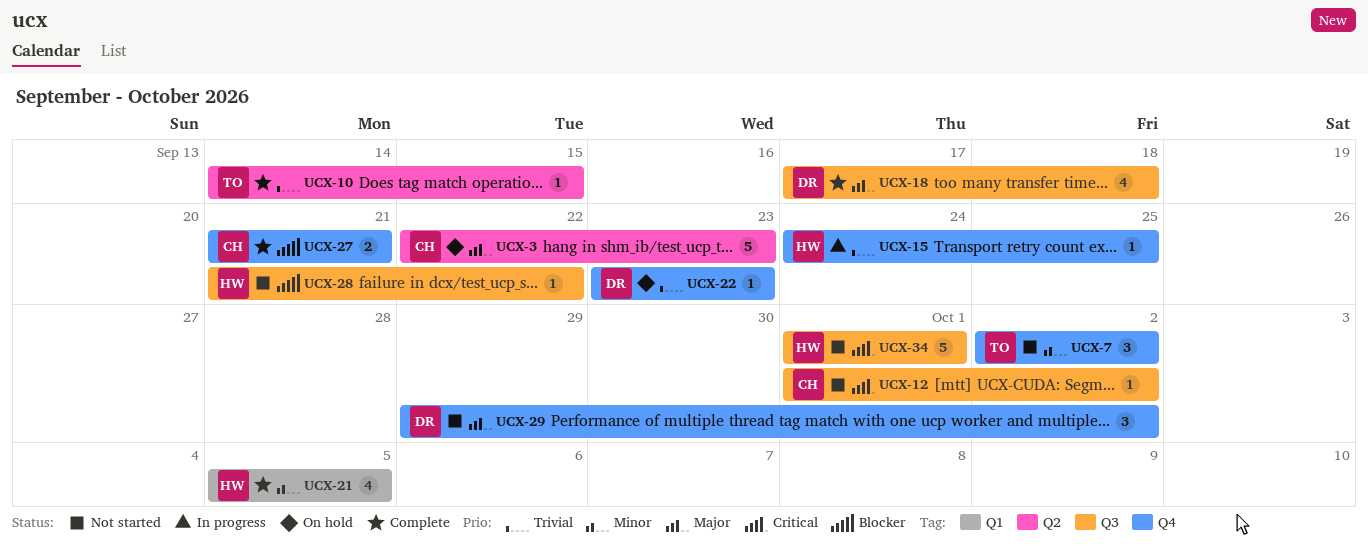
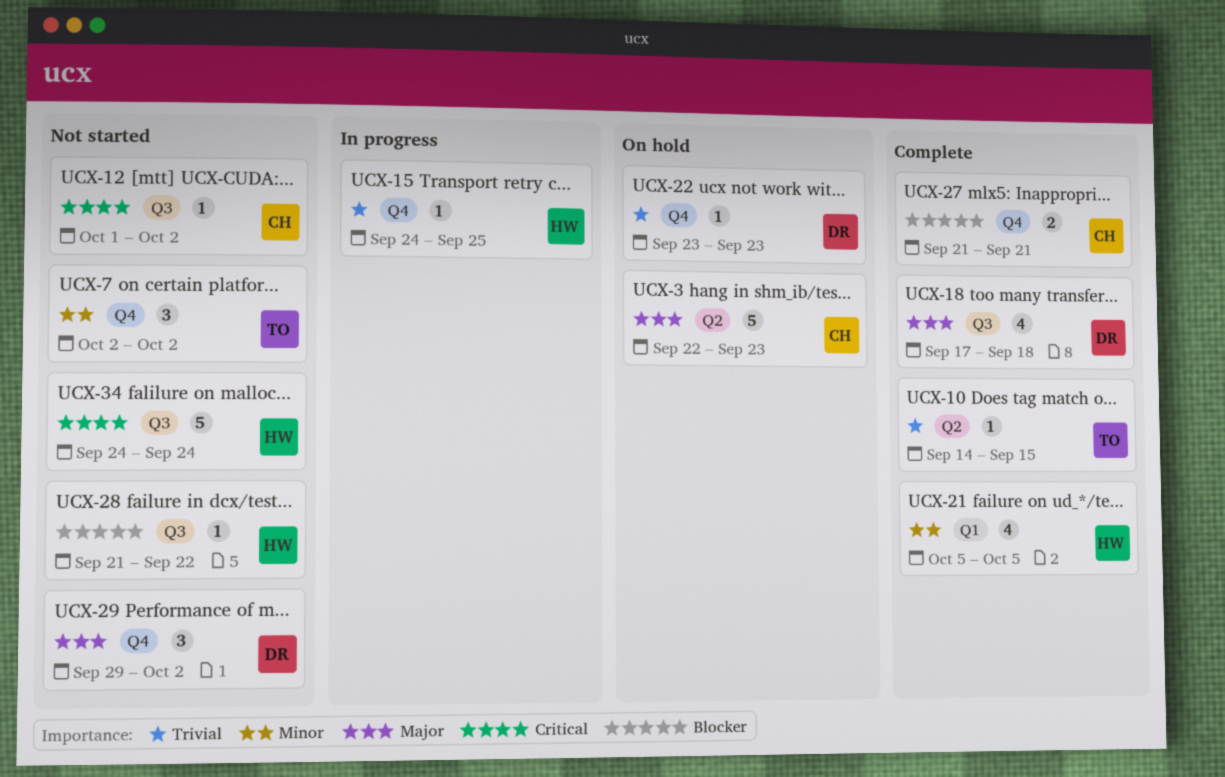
UCX-34, start: Oct 1 -> Sep 24
UCX-34, due: Oct 1 -> Sep 24

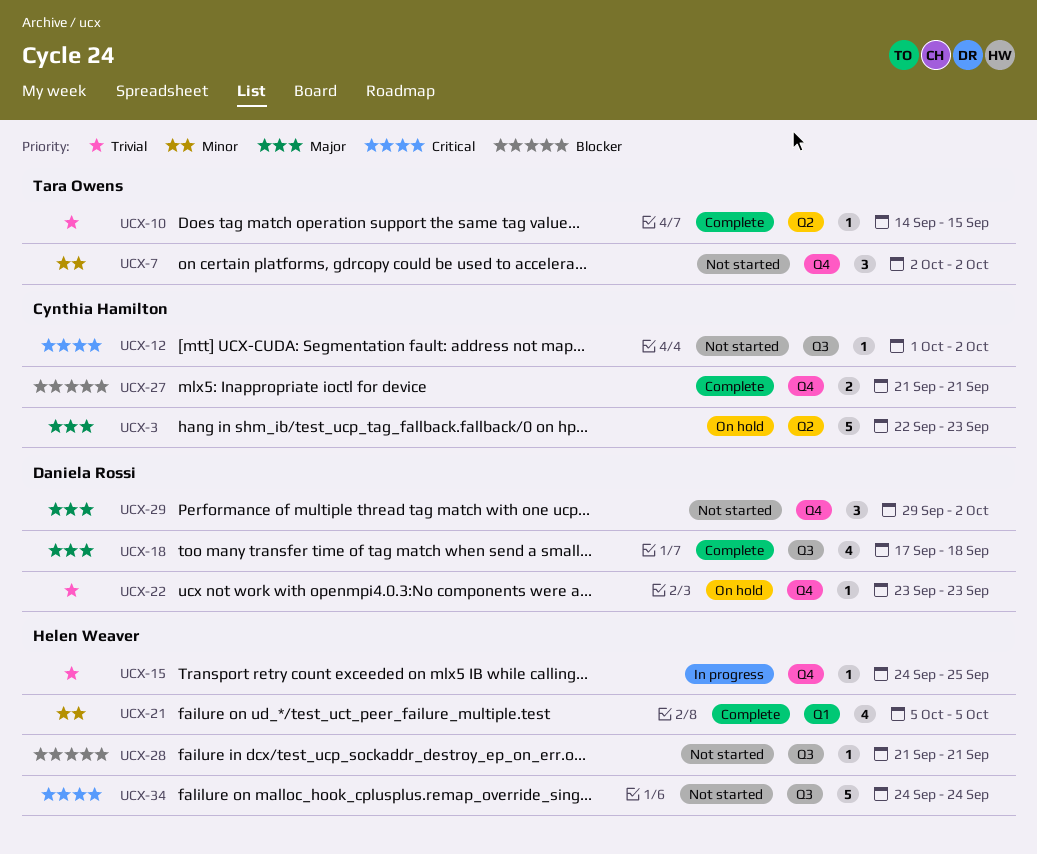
UCX-28, due: Sep 22 -> Sep 21

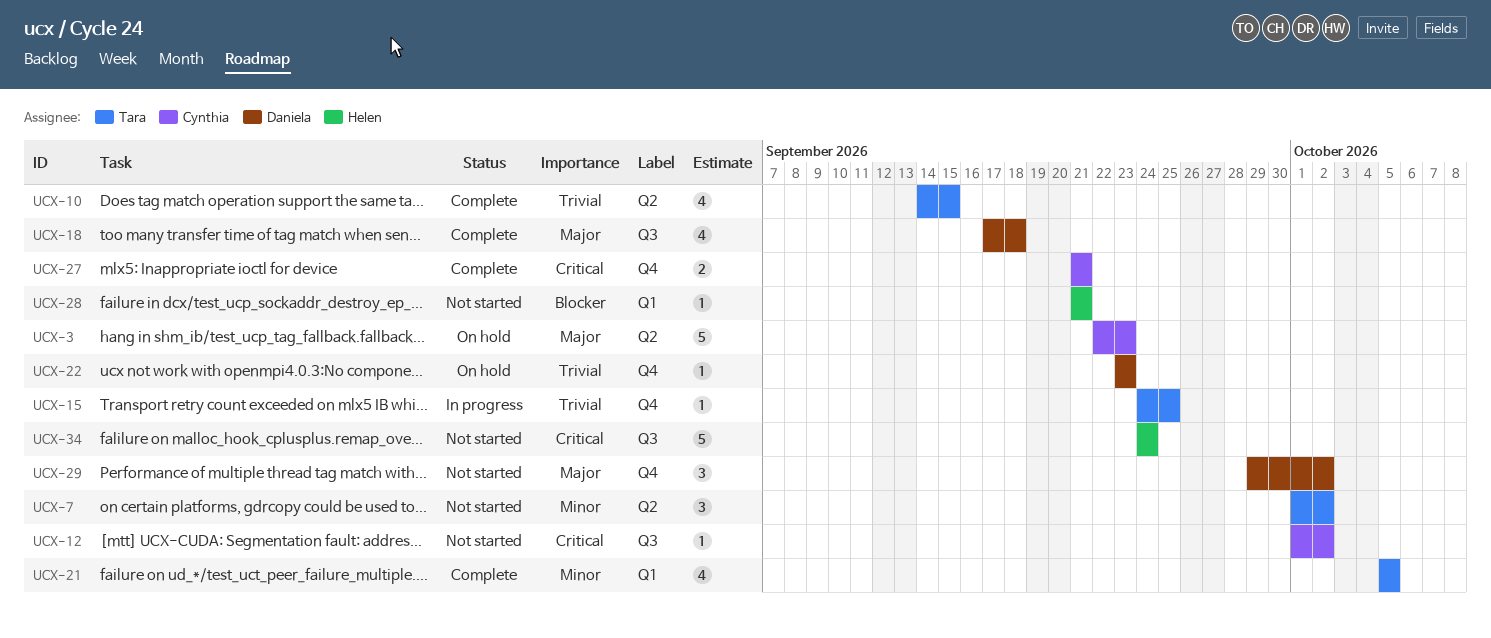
UCX-7, label: Q4 -> Q2
UCX-7, start: Oct 2 -> Oct 1
UCX-10, estimate: 1 -> 4
UCX-15, owner: Helen Weaver -> Tara Owens
UCX-21, owner: Helen Weaver -> Tara Owens
UCX-27, priority: Blocker -> Critical
UCX-28, label: Q3 -> Q1

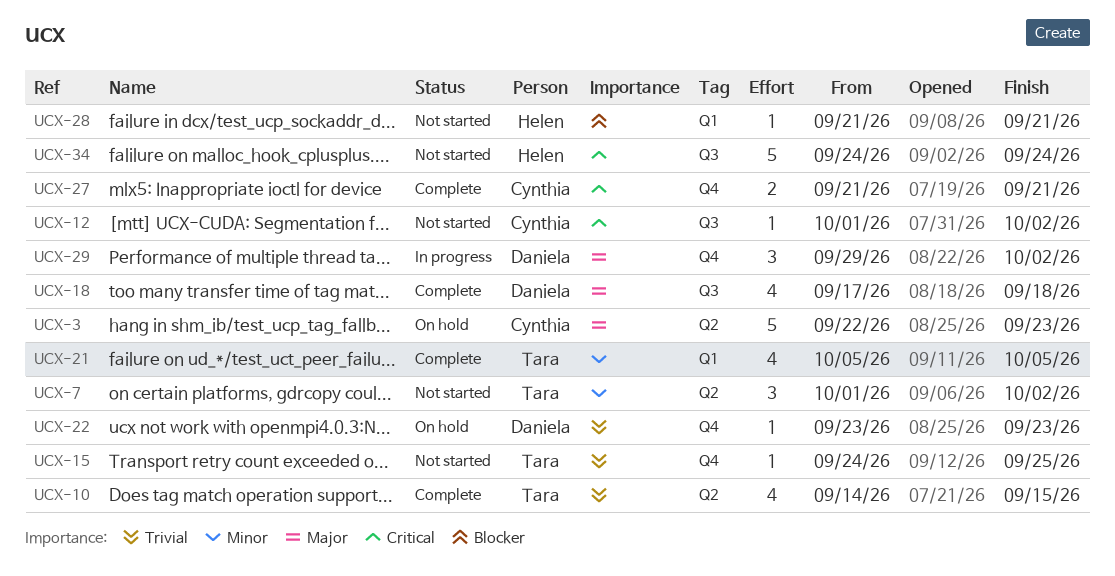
UCX-15, status: In progress -> Not started
UCX-29, status: Not started -> In progress

